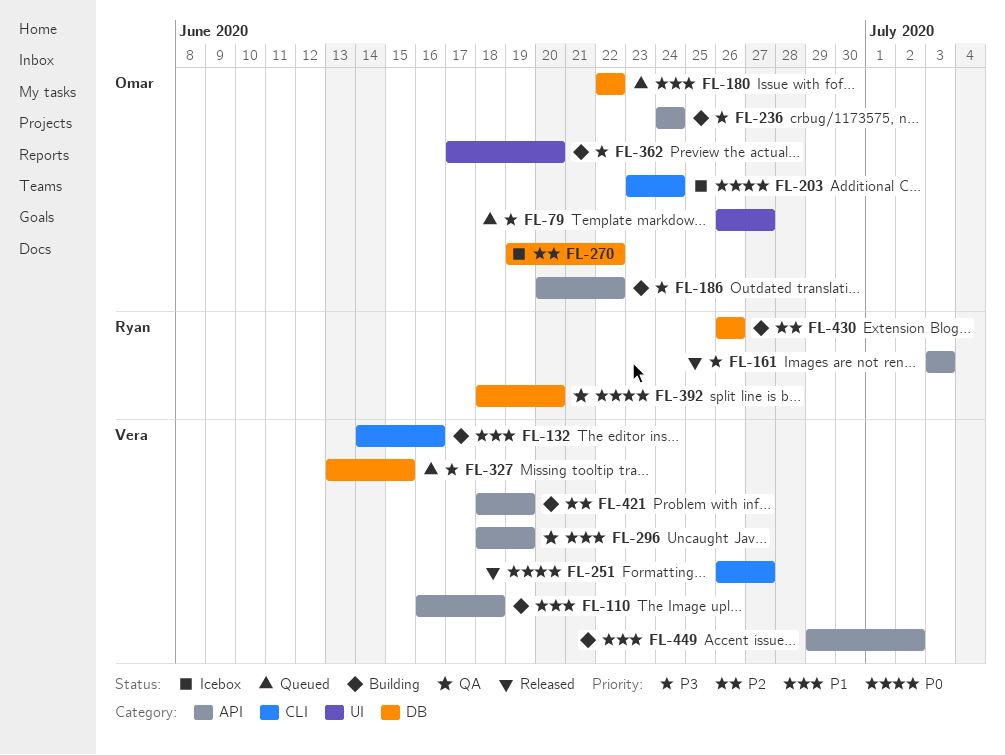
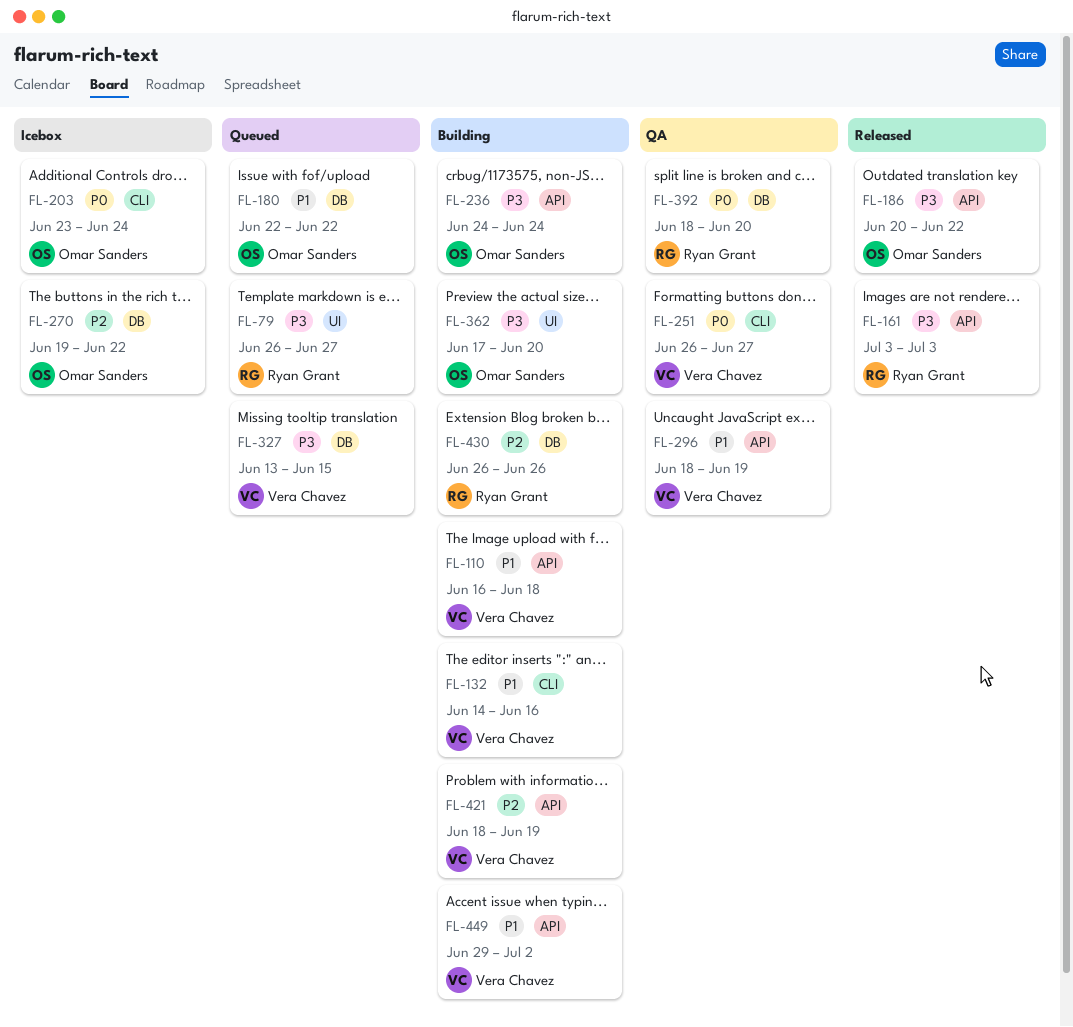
FL-79, owner: Omar Sanders -> Ryan Grant
FL-186, status: Building -> Released
FL-251, status: Released -> QA

